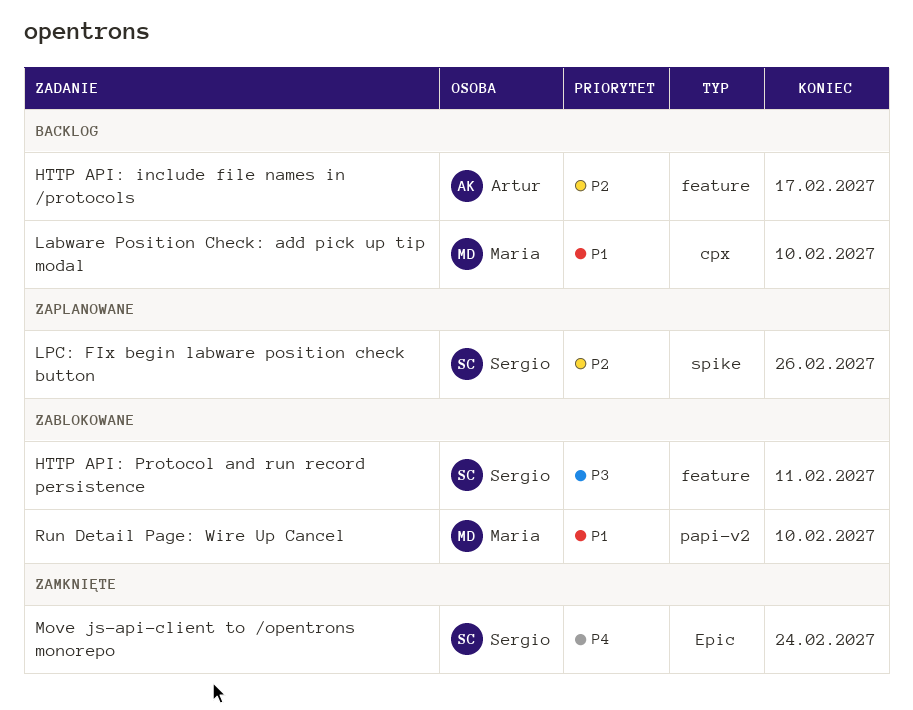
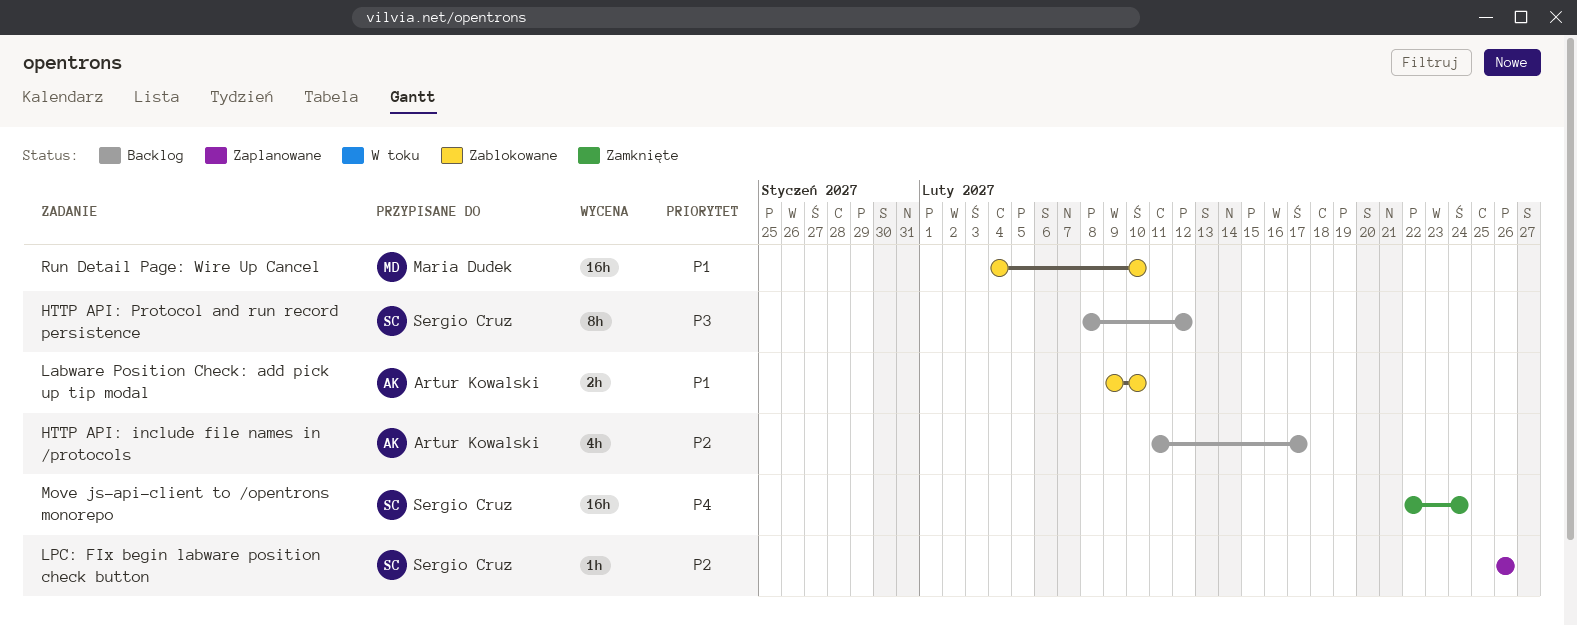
HTTP API: Protocol and run record persistence, status: Zablokowane -> Backlog
HTTP API: Protocol and run record persistence, due: Feb 11 -> Feb 12
Labware Position Check: add pick up tip modal, status: Backlog -> Zablokowane
Labware Position Check: add pick up tip modal, owner: Maria Dudek -> Artur Kowalski

